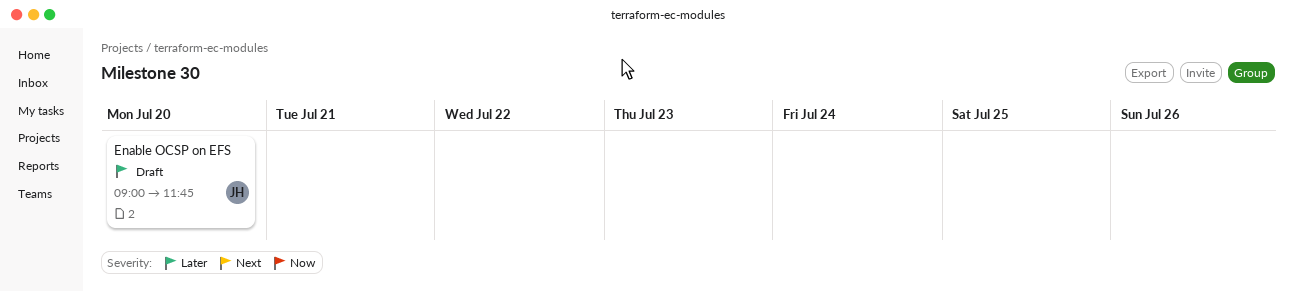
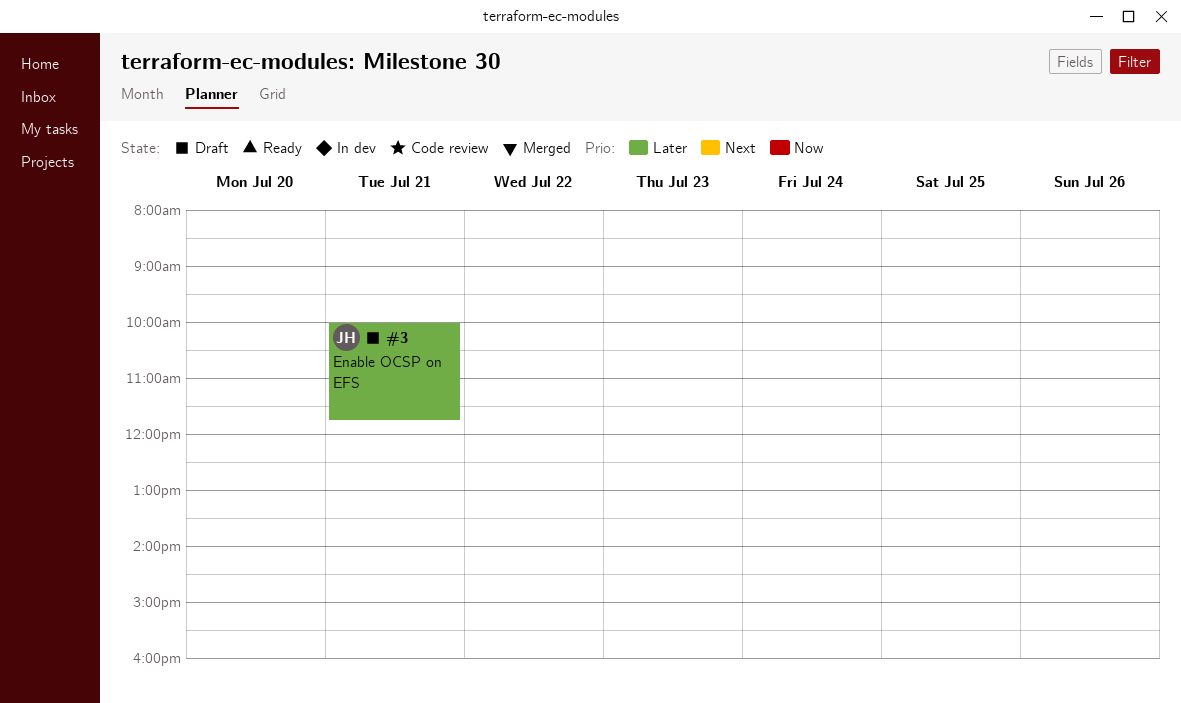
Enable OCSP on EFS, day: Jul 20 -> Jul 21
Enable OCSP on EFS, begins: 09:00 -> 10:00

